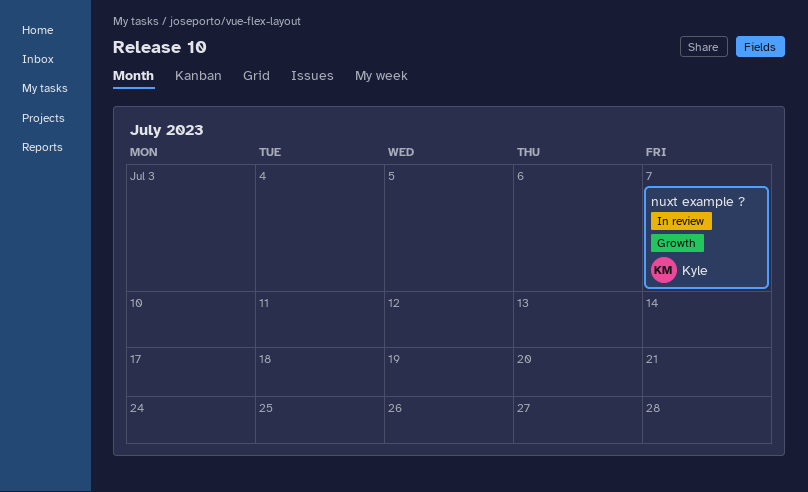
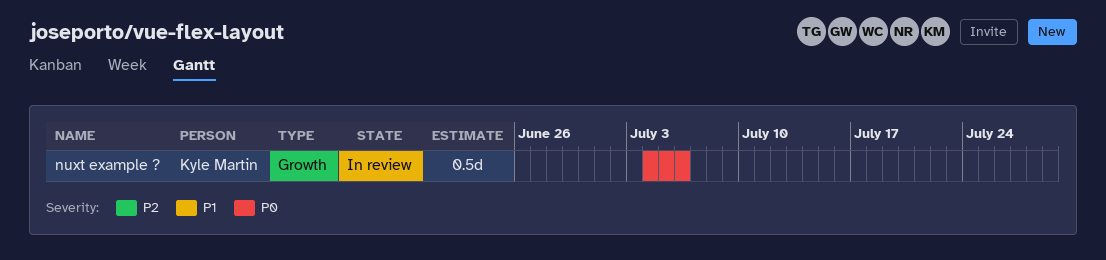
nuxt example ?, due: Jul 7 -> Jul 6

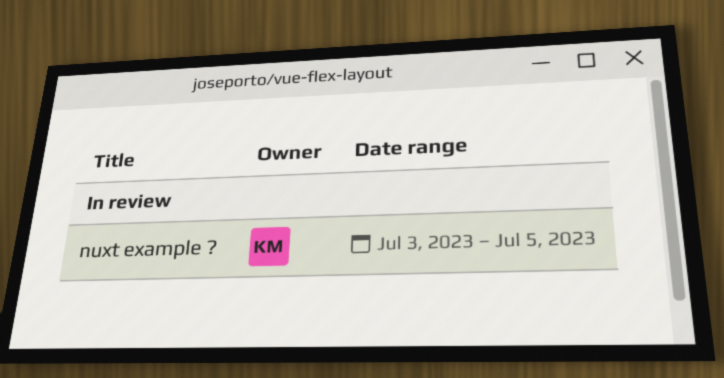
nuxt example ?, start: Jul 4 -> Jul 3
nuxt example ?, due: Jul 6 -> Jul 5

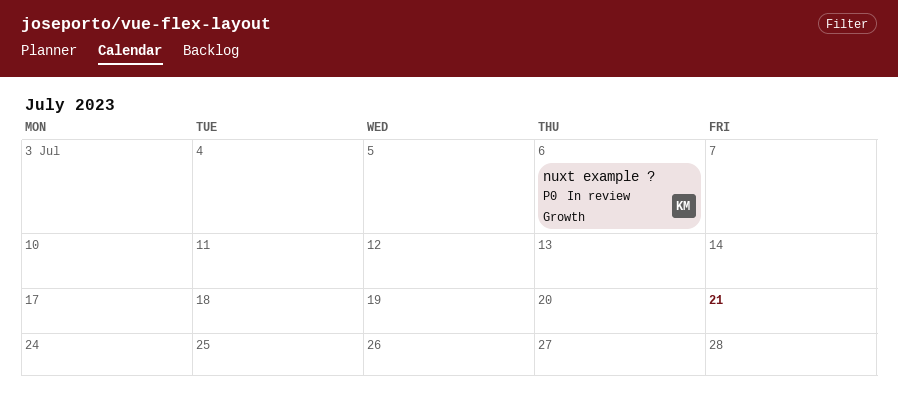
nuxt example ?, due: Jul 5 -> Jul 6

